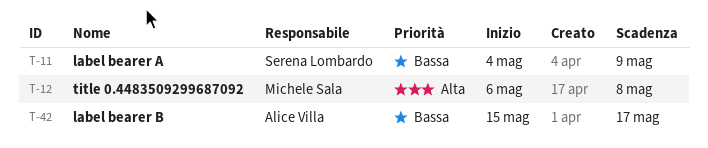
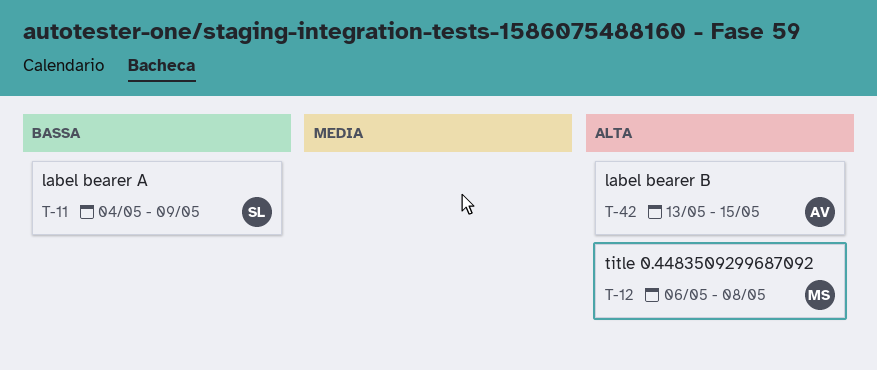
T-42, priority: Bassa -> Alta
T-42, start: May 15 -> May 13
T-42, due: May 17 -> May 15

